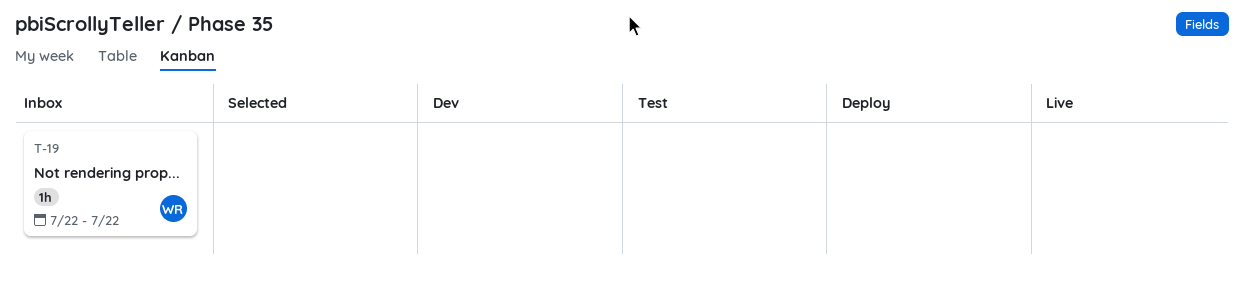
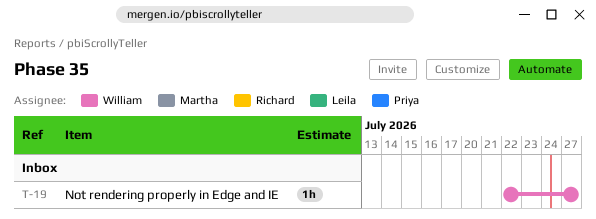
T-19, due: Jul 22 -> Jul 27

